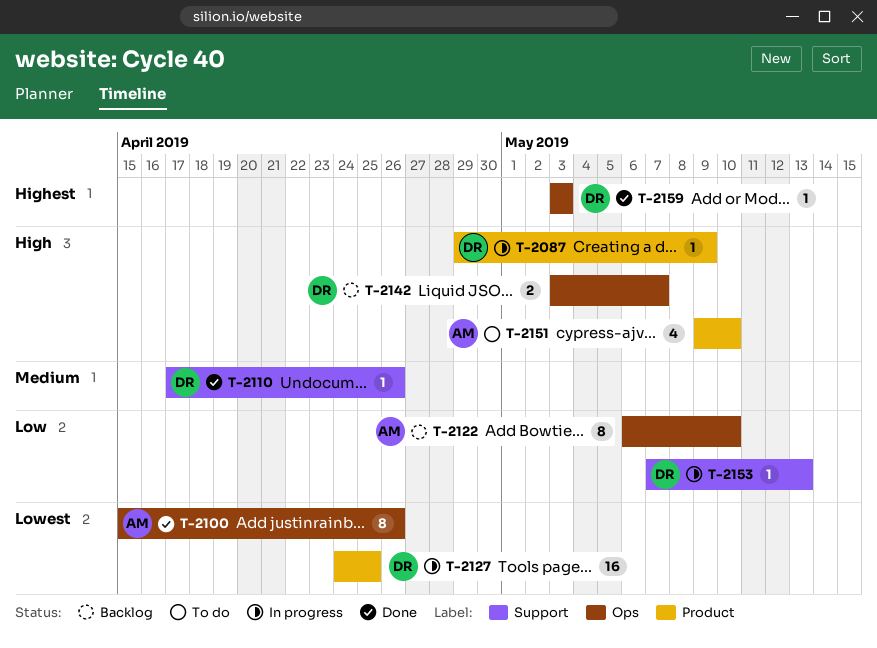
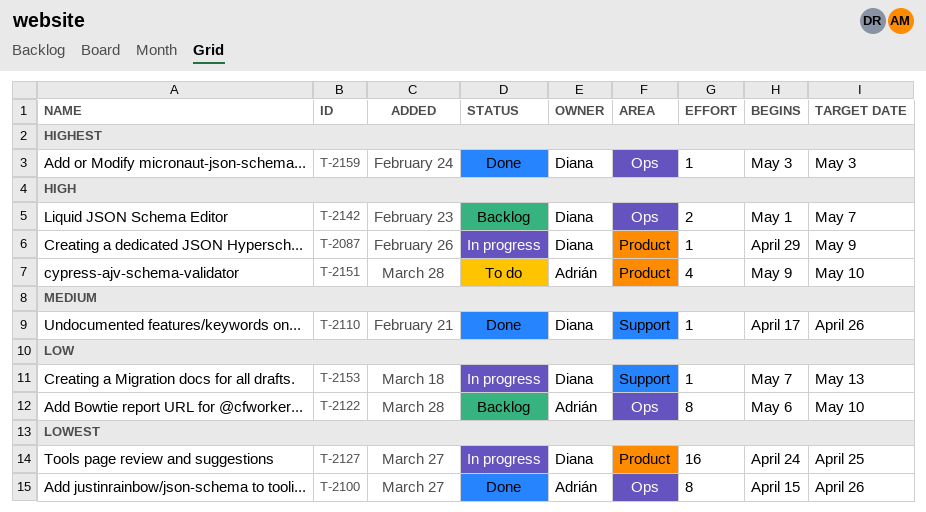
T-2142, start: May 3 -> May 1

